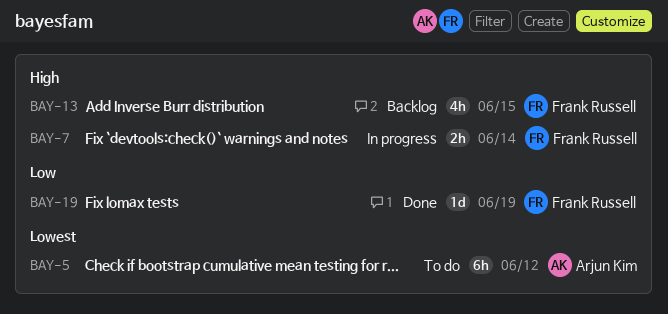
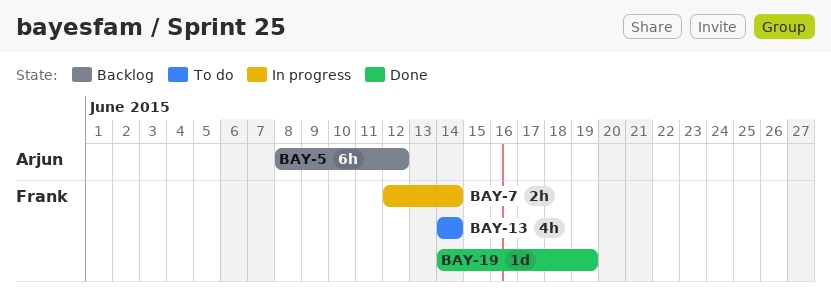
BAY-5, status: To do -> Backlog
BAY-13, status: Backlog -> To do
BAY-13, due: Jun 15 -> Jun 14

